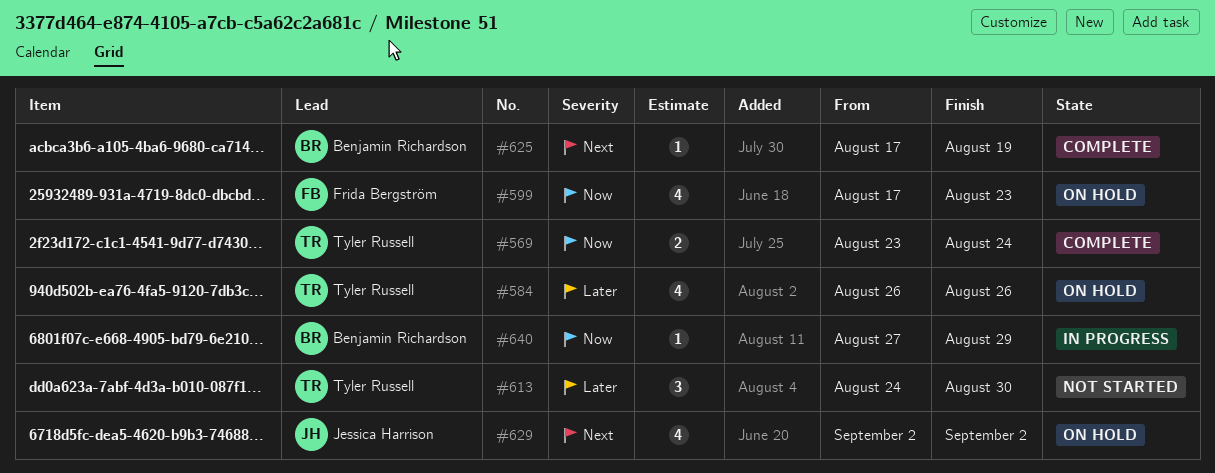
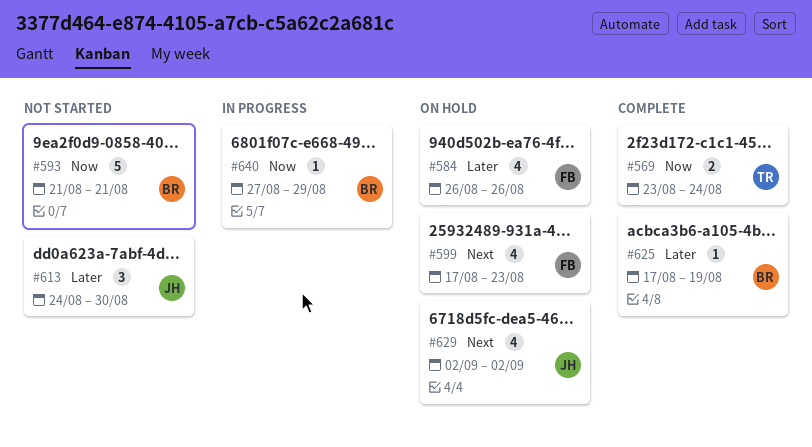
#584, owner: Tyler Russell -> Frida Bergström
#593: none -> present
#599, priority: Now -> Next
#613, owner: Tyler Russell -> Jessica Harrison
#625, priority: Next -> Later

